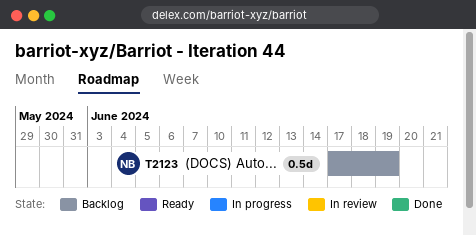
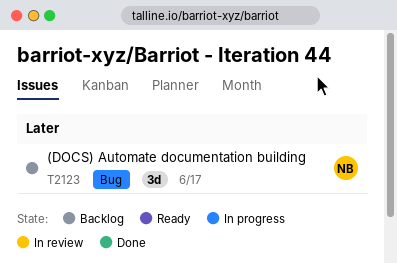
T2123, estimate: 0.5d -> 3d
T2123, due: Jun 19 -> Jun 17

